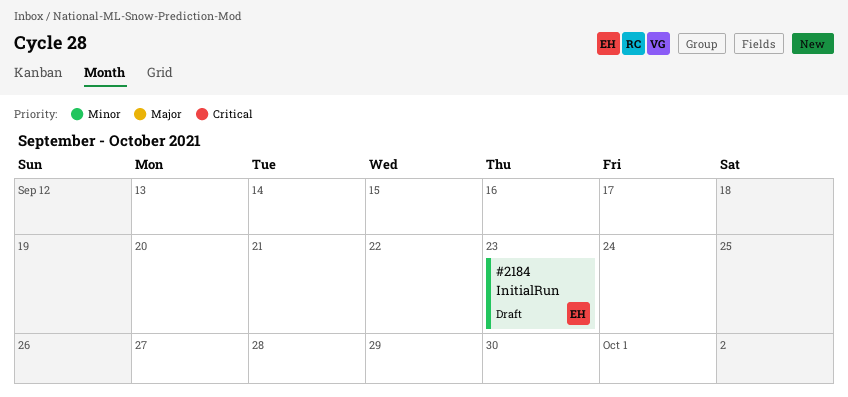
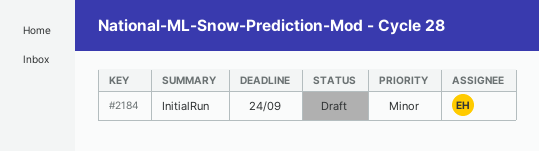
#2184, due: Sep 23 -> Sep 24

